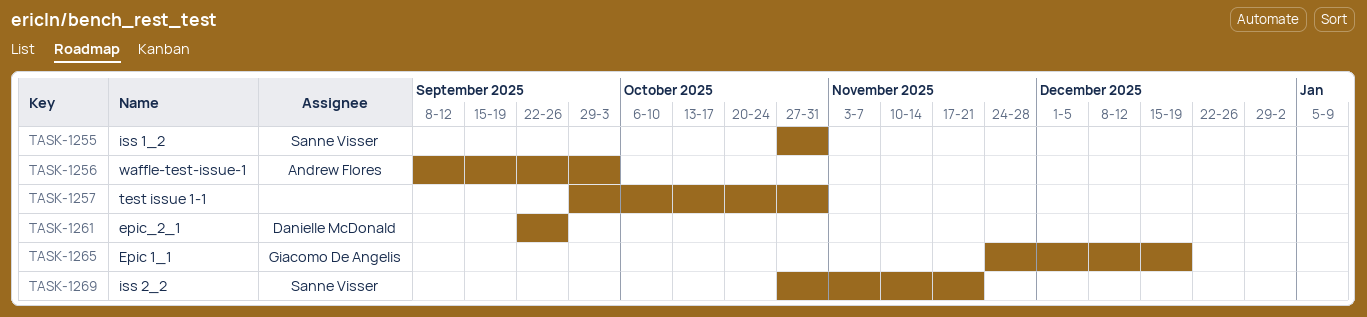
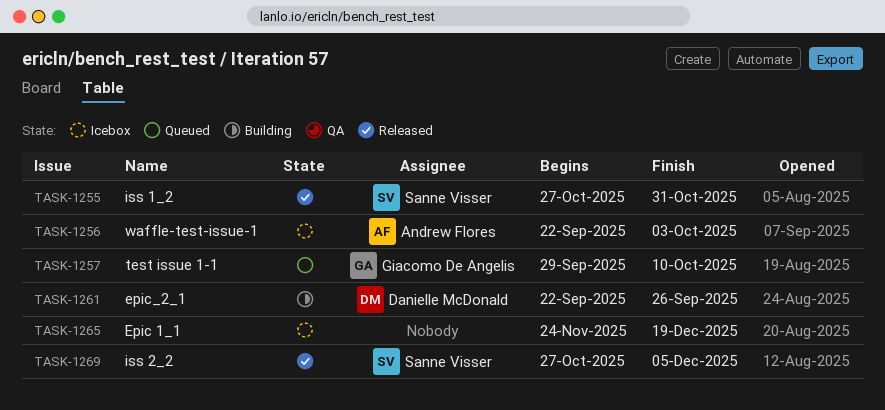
TASK-1256, start: Sep 8 -> Sep 22
TASK-1257, owner: none -> Giacomo De Angelis
TASK-1257, due: Oct 31 -> Oct 10
TASK-1265, owner: Giacomo De Angelis -> none
TASK-1269, due: Nov 21 -> Dec 5

